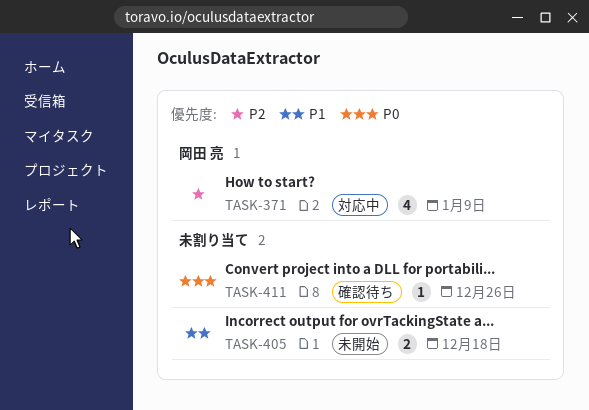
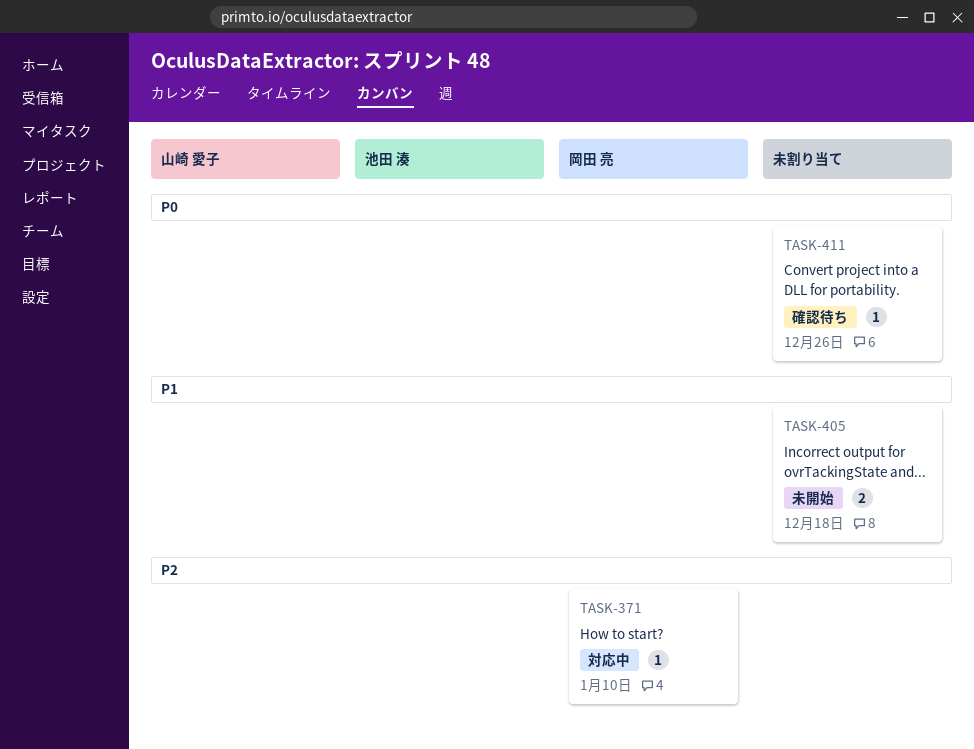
TASK-371, estimate: 4 -> 1
TASK-371, due: Jan 9 -> Jan 10

